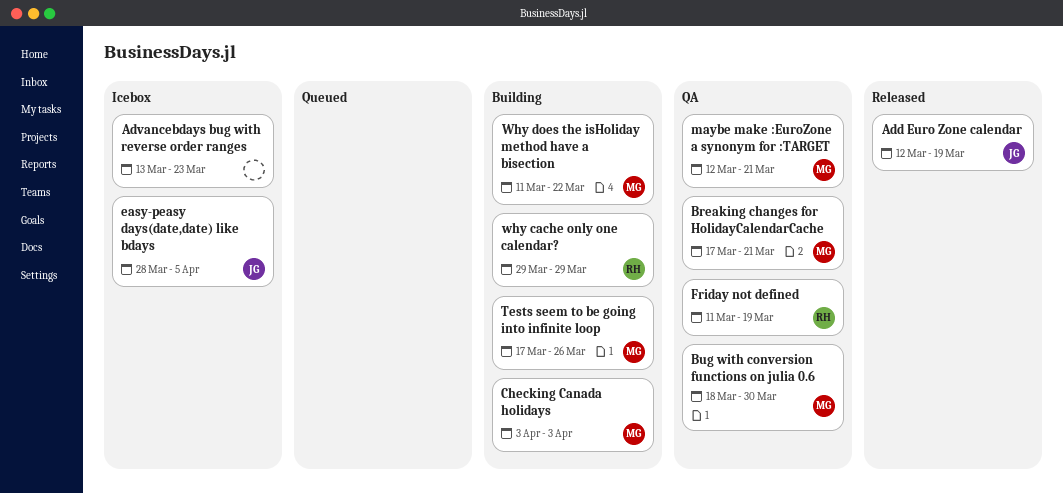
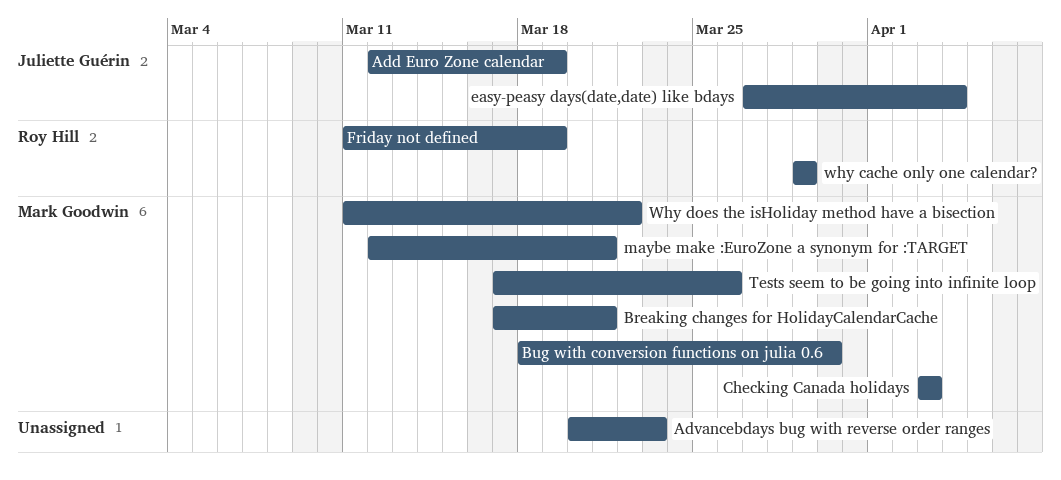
Advancebdays bug with reverse order ranges, start: Mar 13 -> Mar 20
easy-peasy days(date,date) like bdays, start: Mar 28 -> Mar 27
easy-peasy days(date,date) like bdays, due: Apr 5 -> Apr 4

